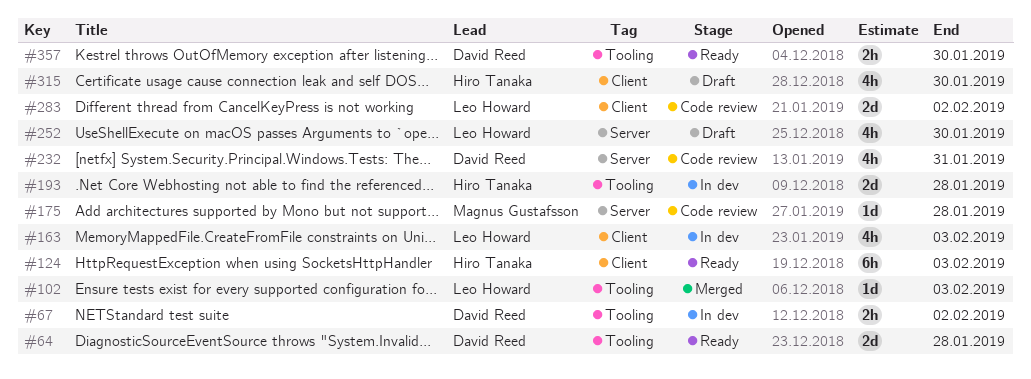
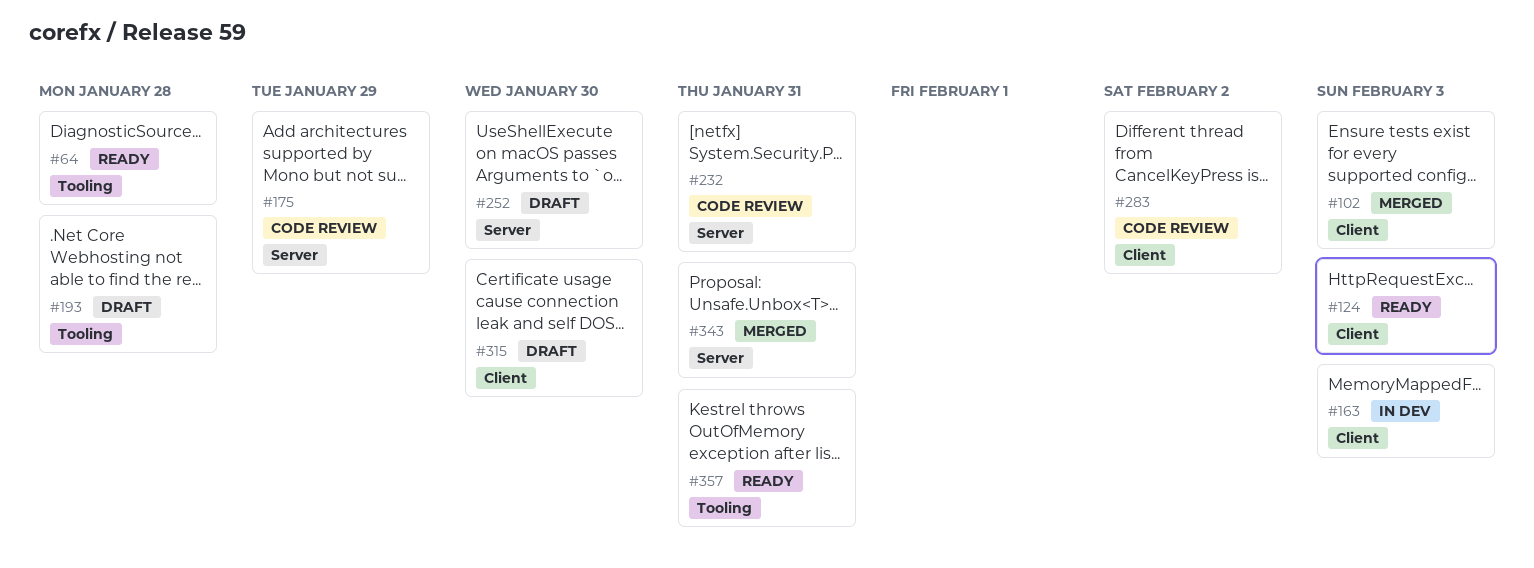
#67: present -> none
#102, label: Tooling -> Client
#175, due: Jan 28 -> Jan 29
#193, status: In dev -> Draft
#343: none -> present
#357, due: Jan 30 -> Jan 31

